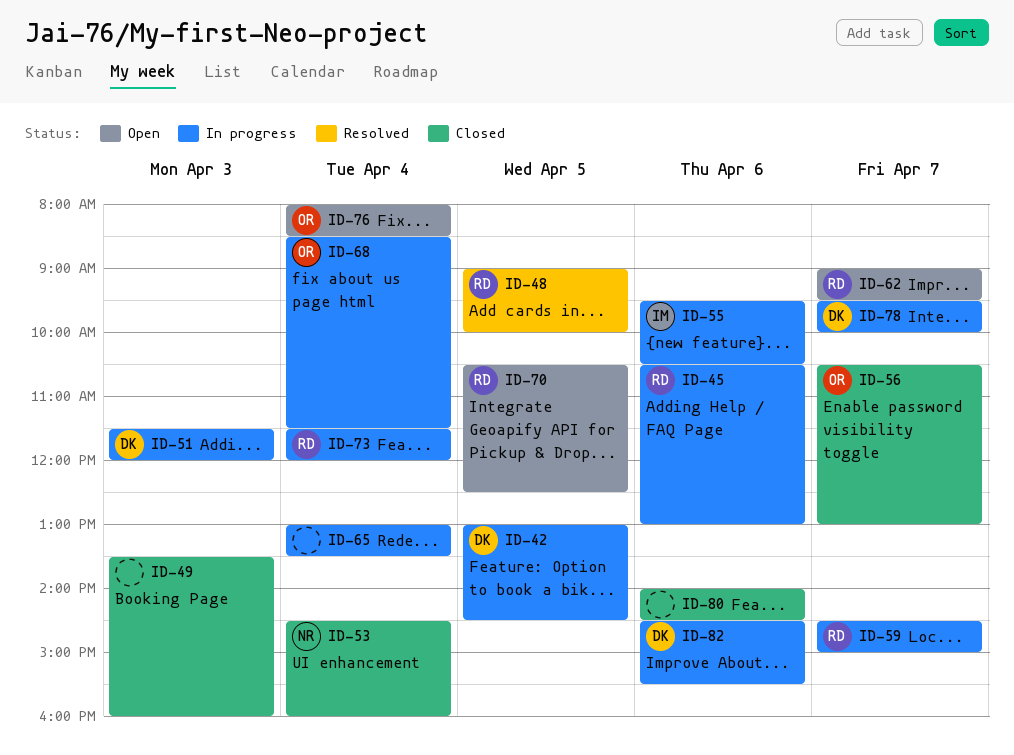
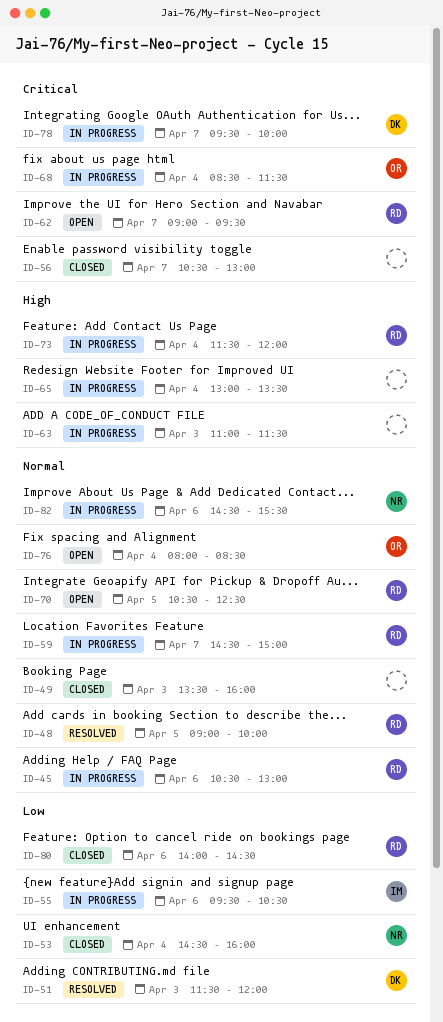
ID-42: present -> none
ID-51, status: In progress -> Resolved
ID-56, owner: OR -> none
ID-63: none -> present
ID-80, owner: none -> RD
ID-82, owner: DK -> NR

